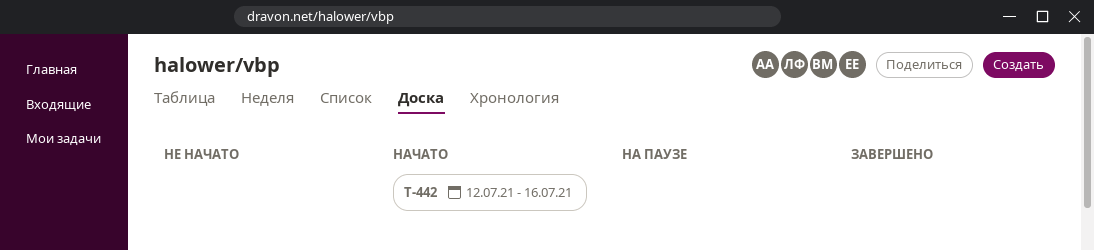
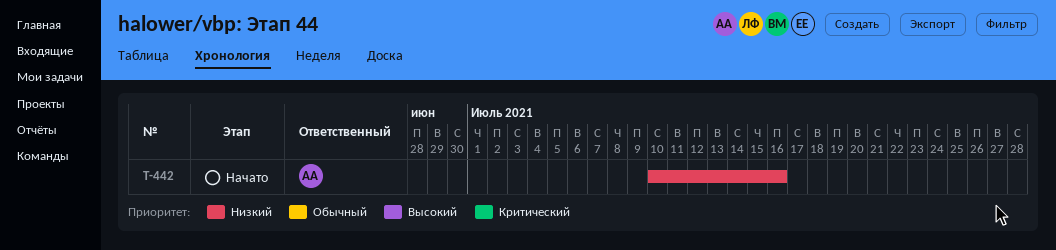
T-442, start: Jul 12 -> Jul 10

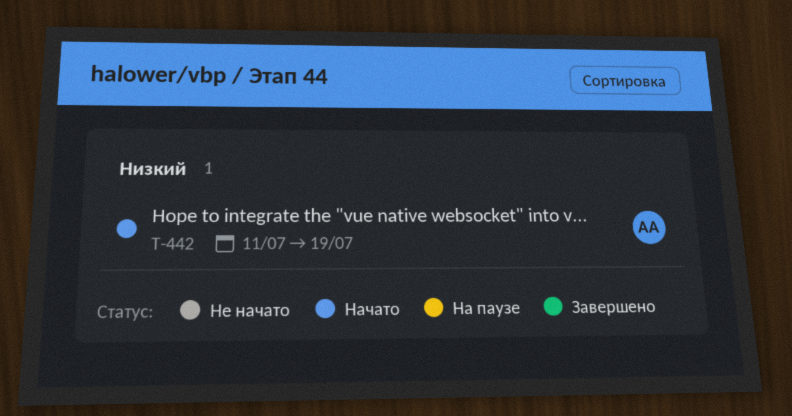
T-442, start: Jul 10 -> Jul 11
T-442, due: Jul 16 -> Jul 19

